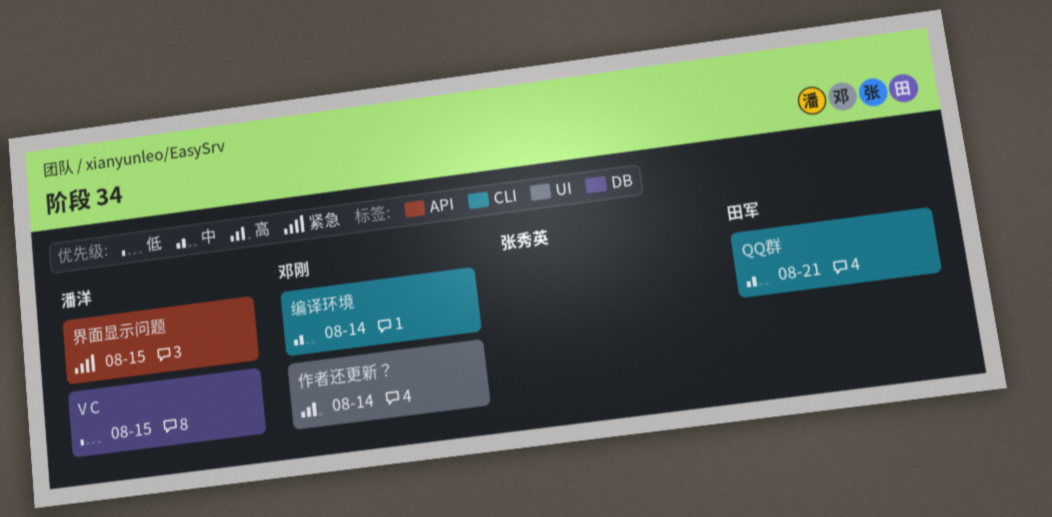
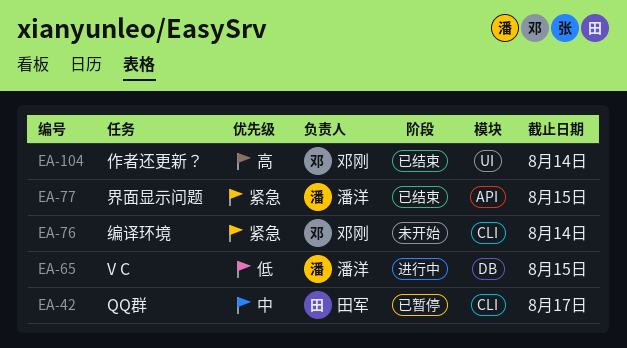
QQ群, due: Aug 21 -> Aug 17
编译环境, priority: 中 -> 紧急

